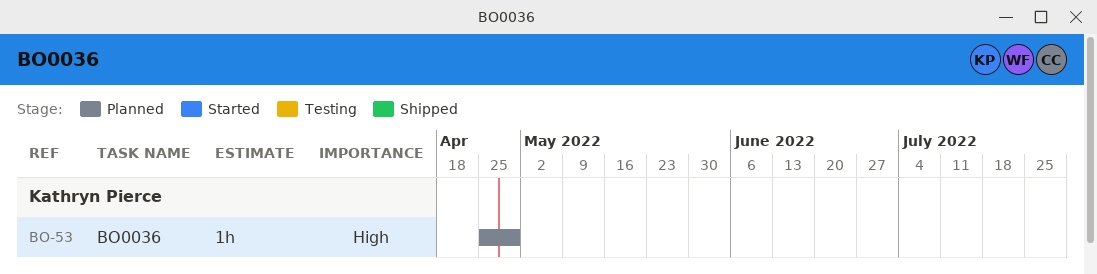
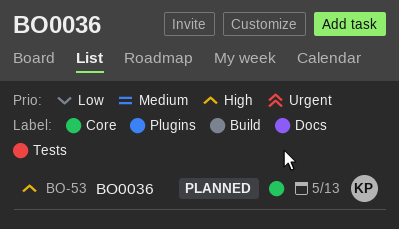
BO-53, due: Apr 29 -> May 13

